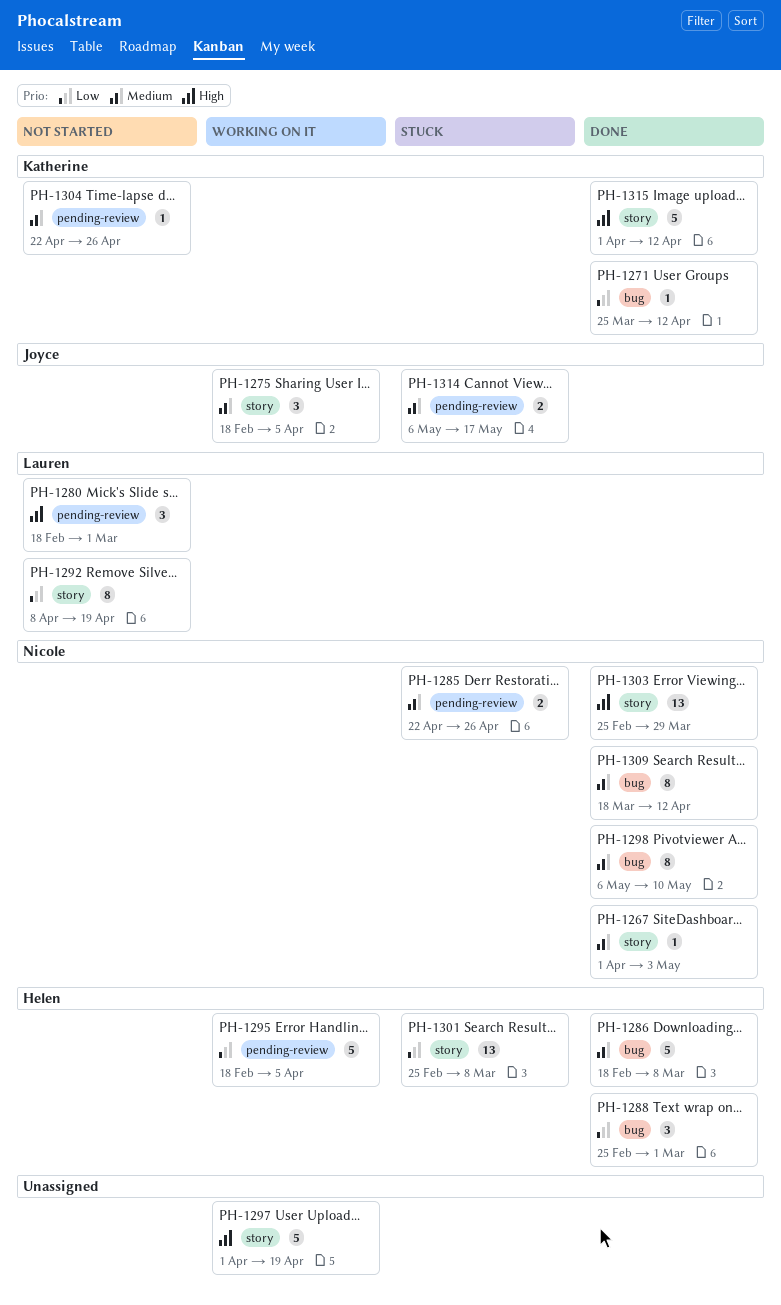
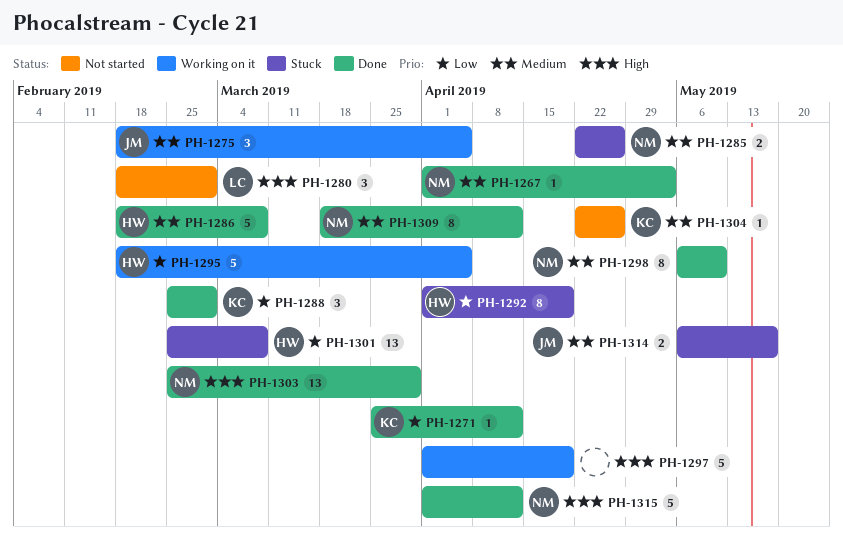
PH-1288, owner: Helen -> Katherine
PH-1292, status: Not started -> Stuck
PH-1292, owner: Lauren -> Helen
PH-1292, start: Apr 8 -> Apr 1
PH-1315, owner: Katherine -> Nicole

